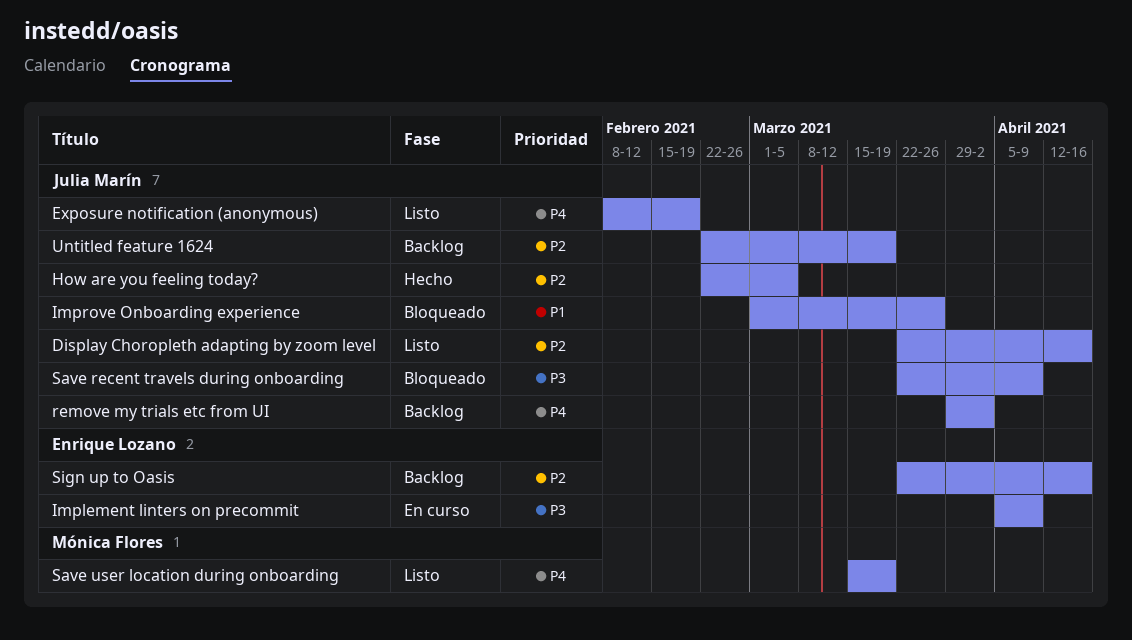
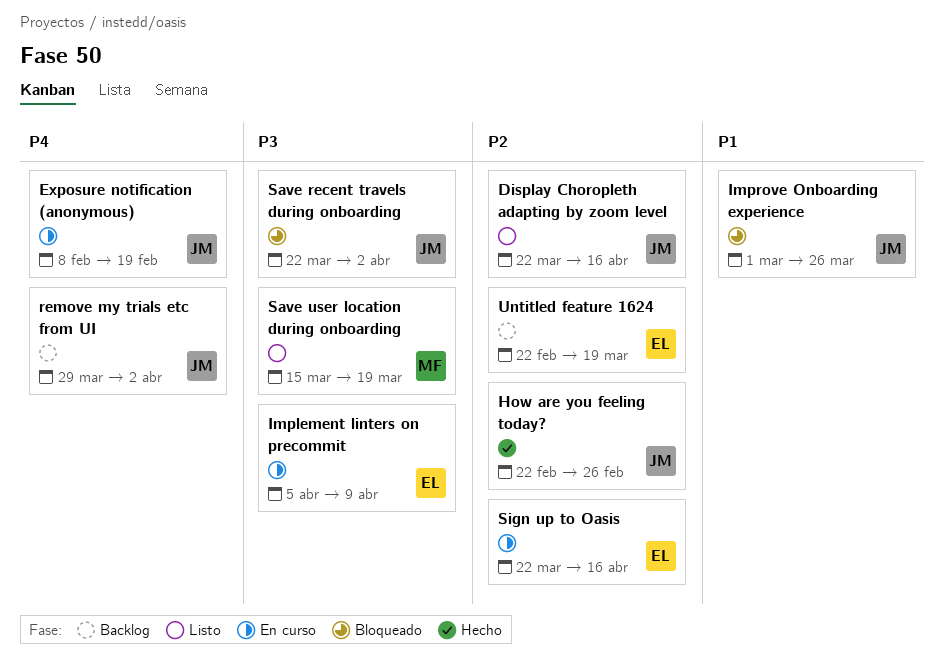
Exposure notification (anonymous), status: Listo -> En curso
How are you feeling today?, due: Mar 5 -> Feb 26
Save recent travels during onboarding, due: Apr 9 -> Apr 2
Save user location during onboarding, priority: P4 -> P3
Sign up to Oasis, status: Backlog -> En curso
Untitled feature 1624, owner: Julia Marín -> Enrique Lozano

